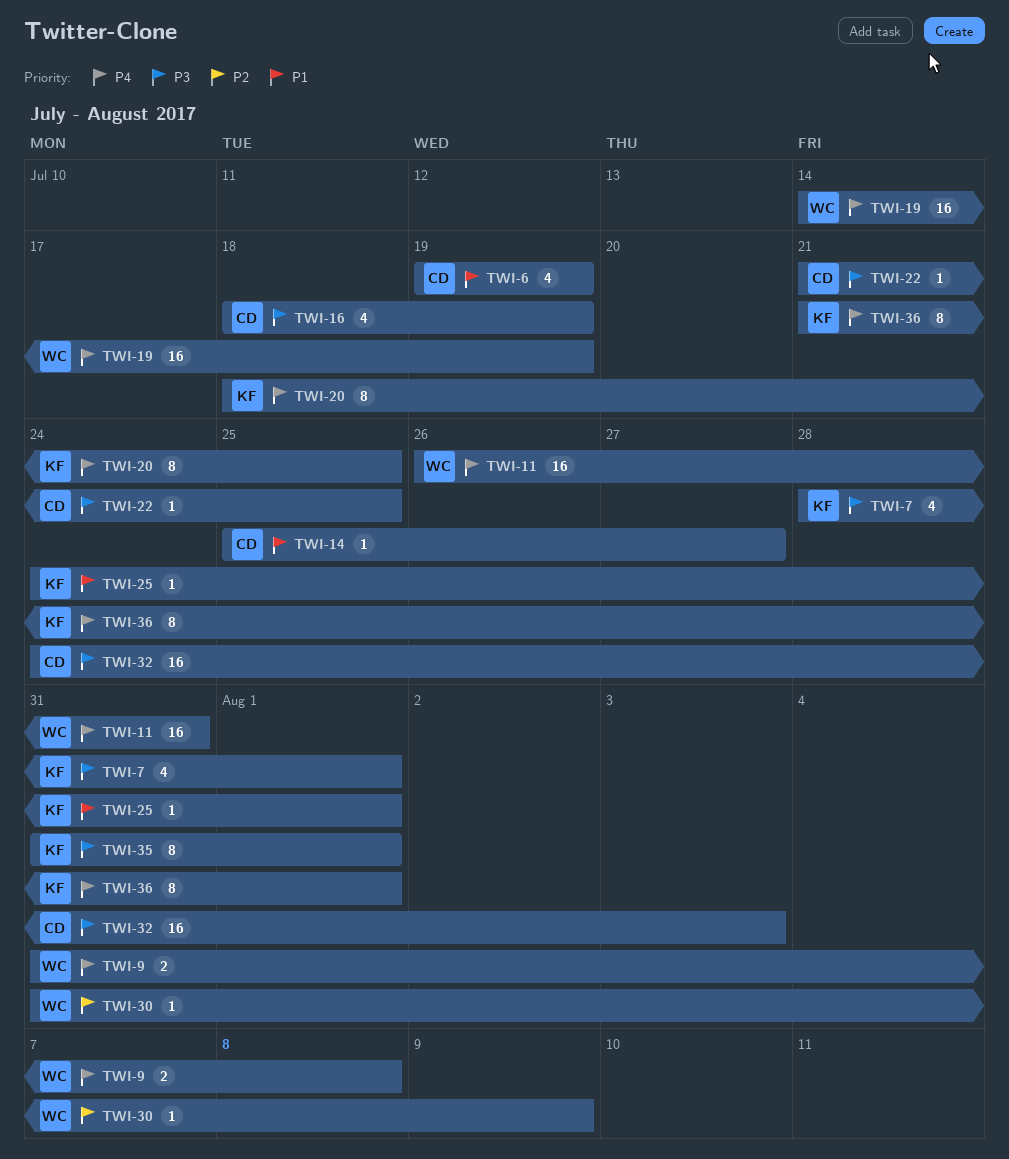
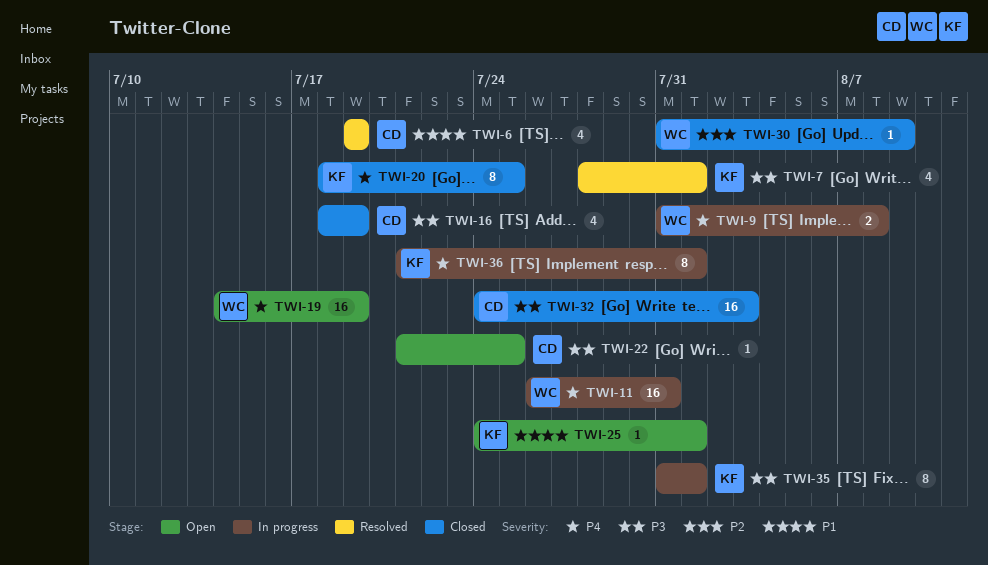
TWI-14: present -> none

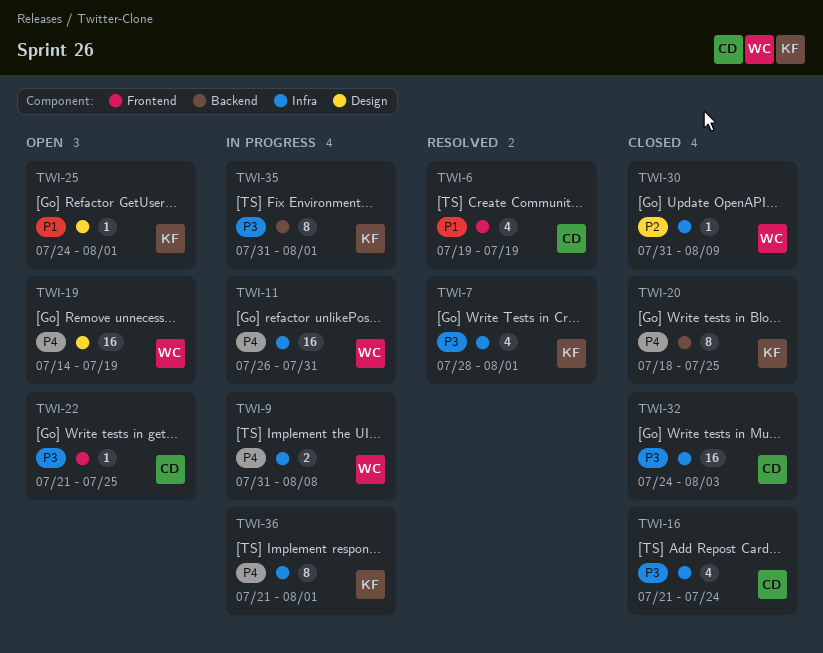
TWI-16, start: Jul 18 -> Jul 21
TWI-16, due: Jul 19 -> Jul 24

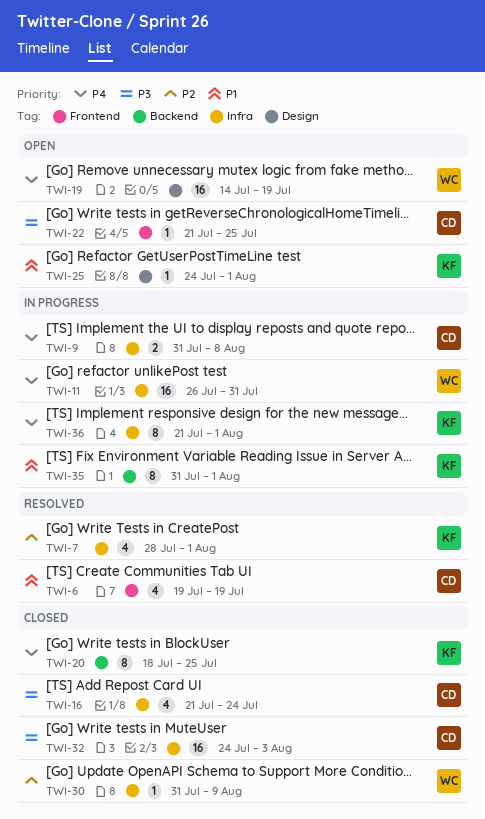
TWI-7, priority: P3 -> P2
TWI-9, owner: WC -> CD
TWI-35, priority: P3 -> P1

